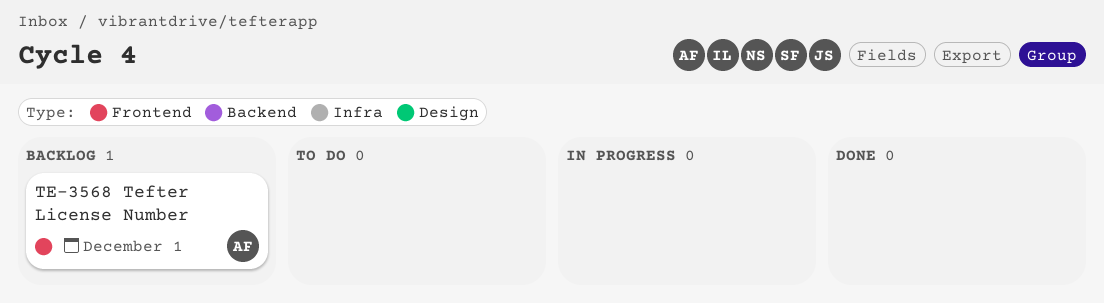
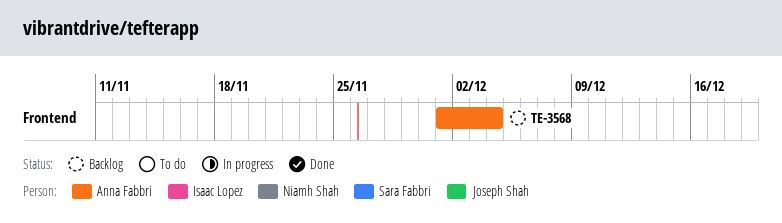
TE-3568, due: Dec 1 -> Dec 4

